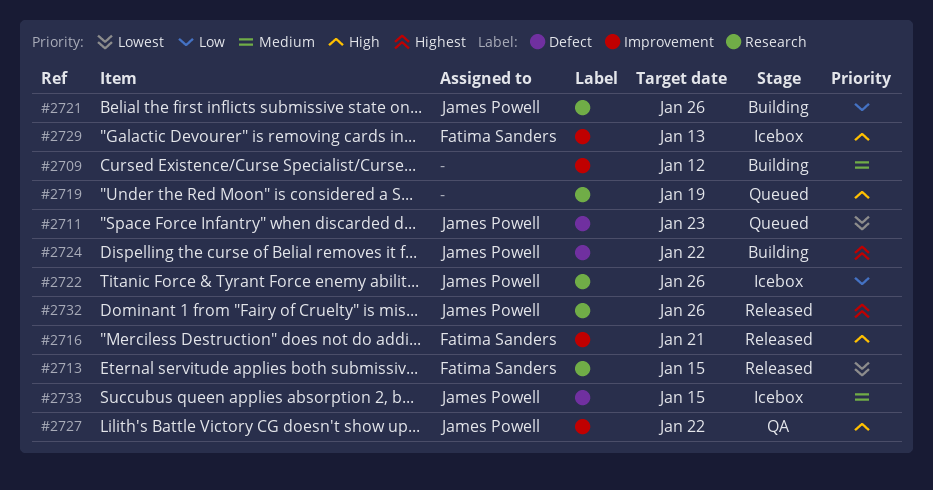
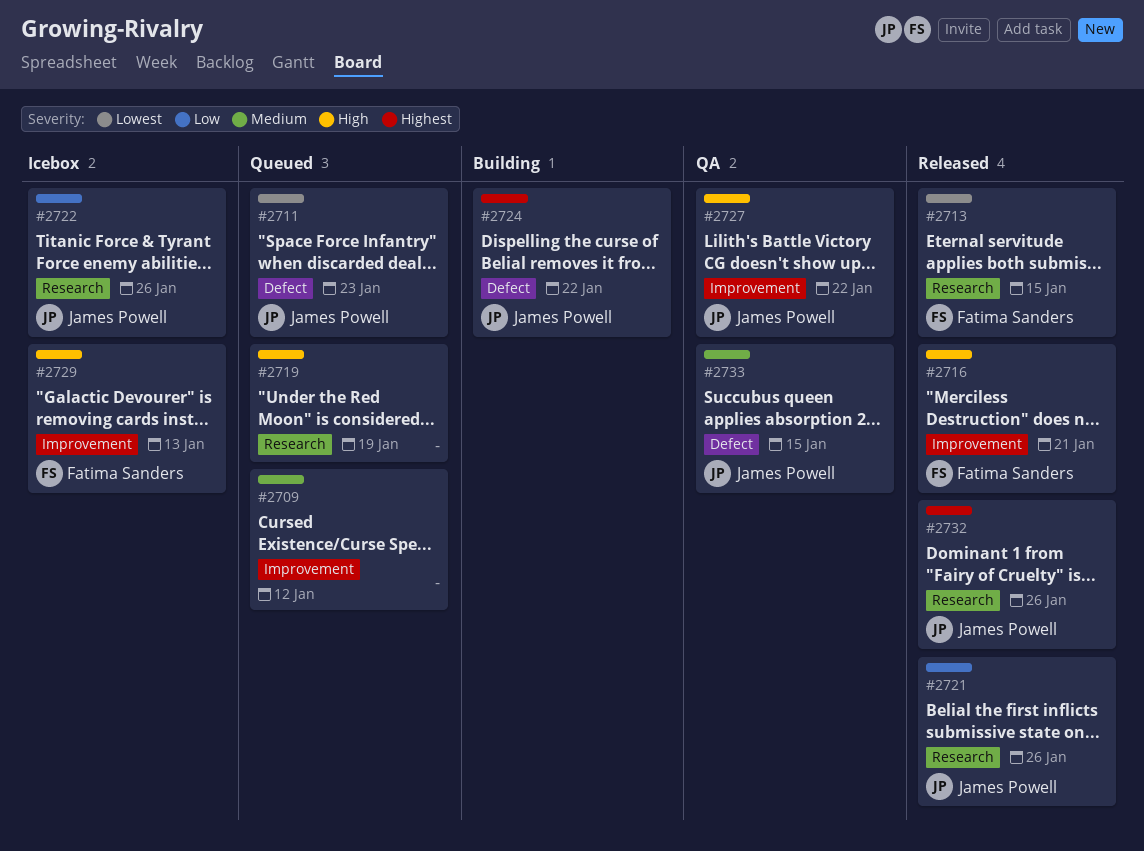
#2709, status: Building -> Queued
#2721, status: Building -> Released
#2733, status: Icebox -> QA

